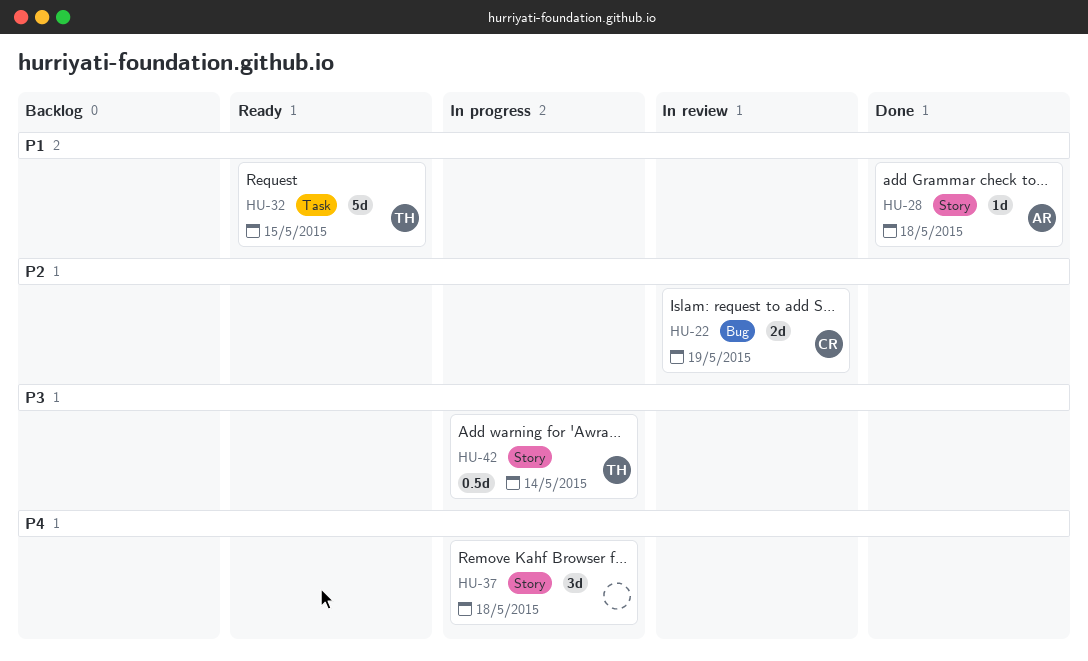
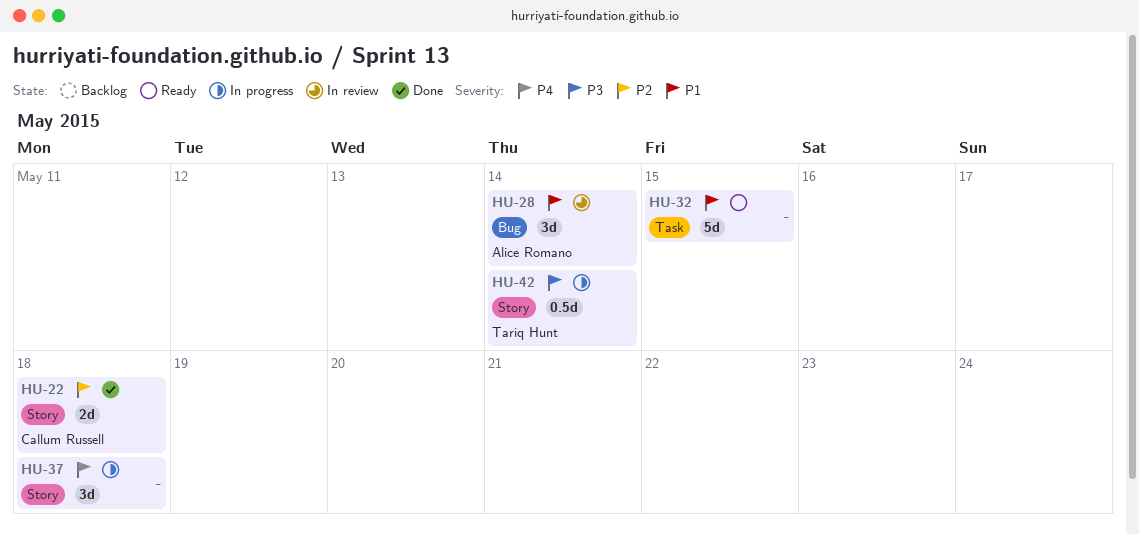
HU-22, status: In review -> Done
HU-22, label: Bug -> Story
HU-22, due: May 19 -> May 18
HU-28, status: Done -> In review
HU-28, label: Story -> Bug
HU-28, estimate: 1d -> 3d
HU-28, due: May 18 -> May 14
HU-32, owner: Tariq Hunt -> none

